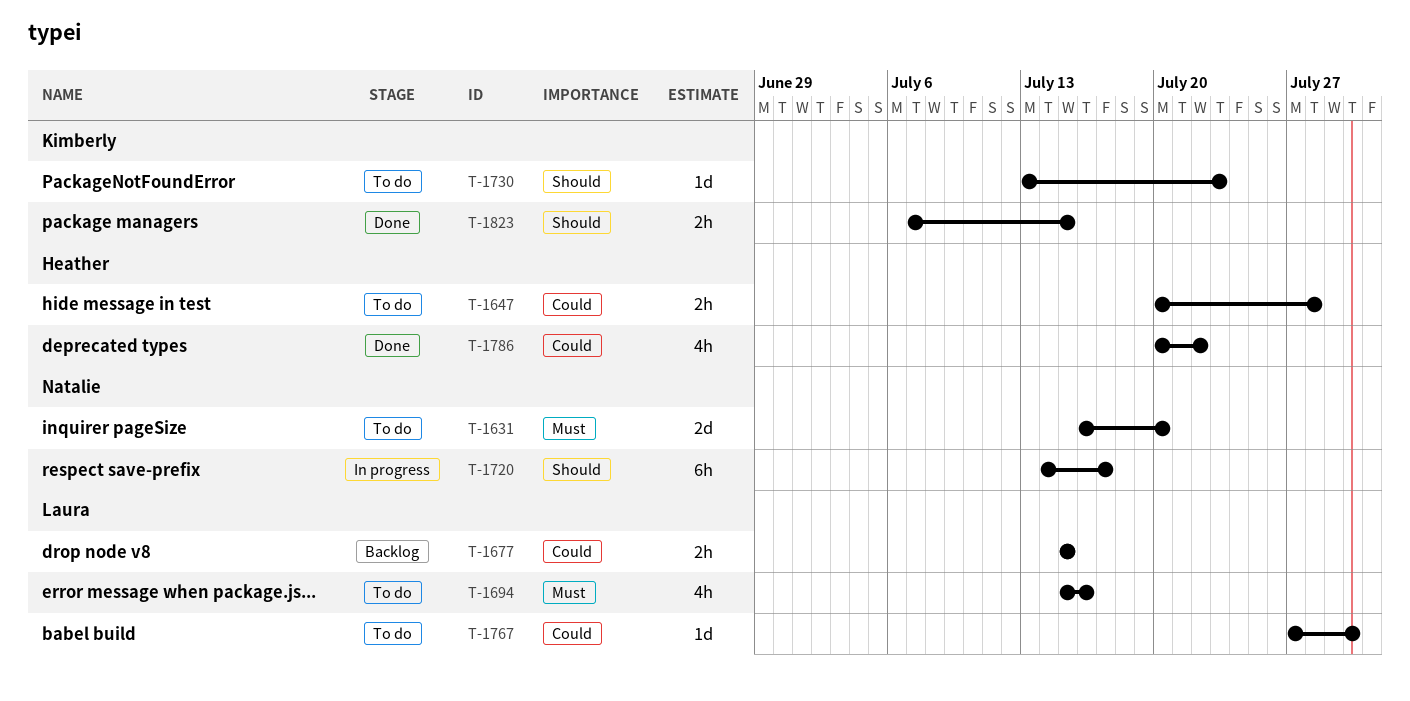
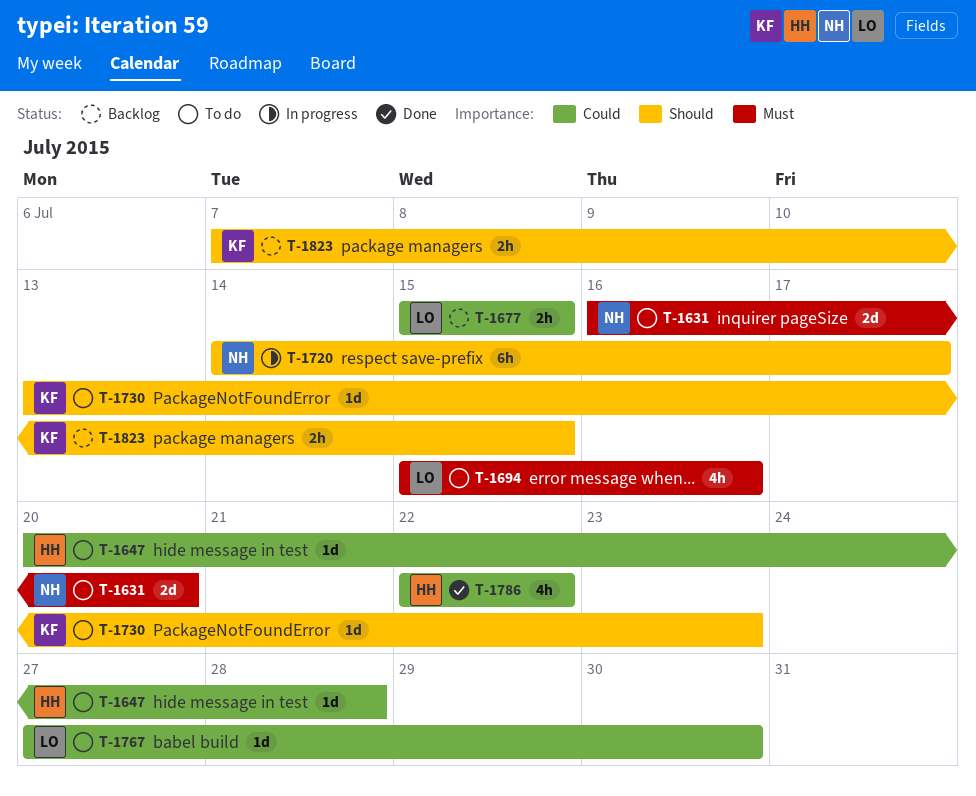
T-1647, estimate: 2h -> 1d
T-1786, start: Jul 20 -> Jul 22
T-1823, status: Done -> Backlog

